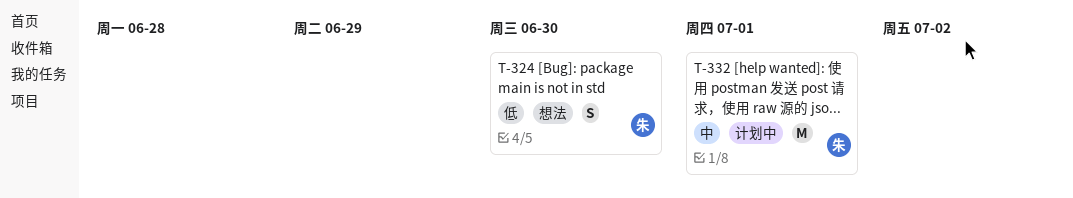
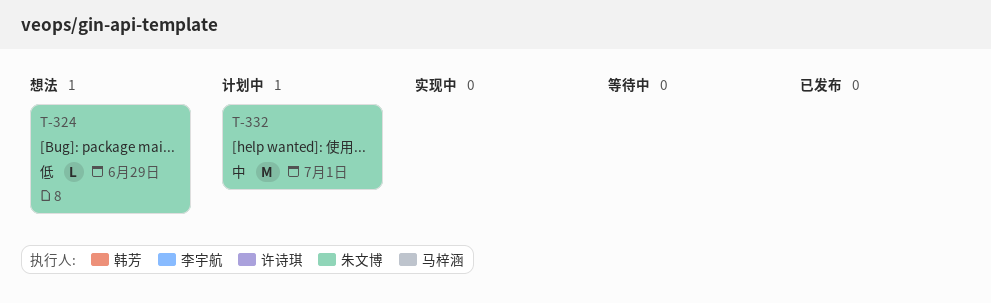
T-324, estimate: S -> L
T-324, due: Jun 30 -> Jun 29

